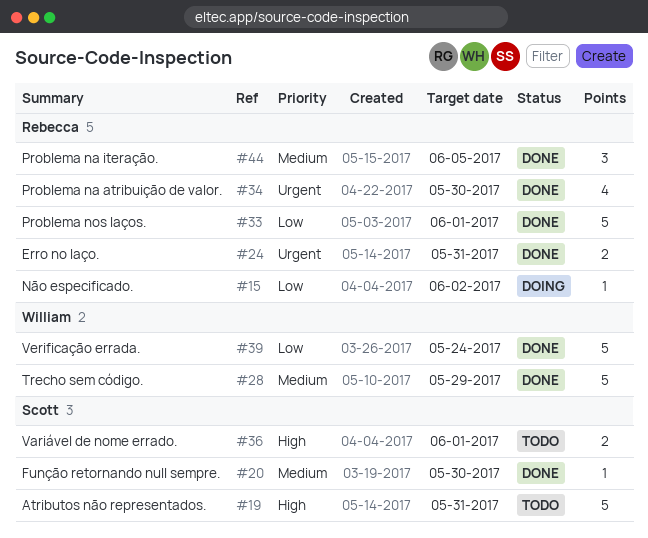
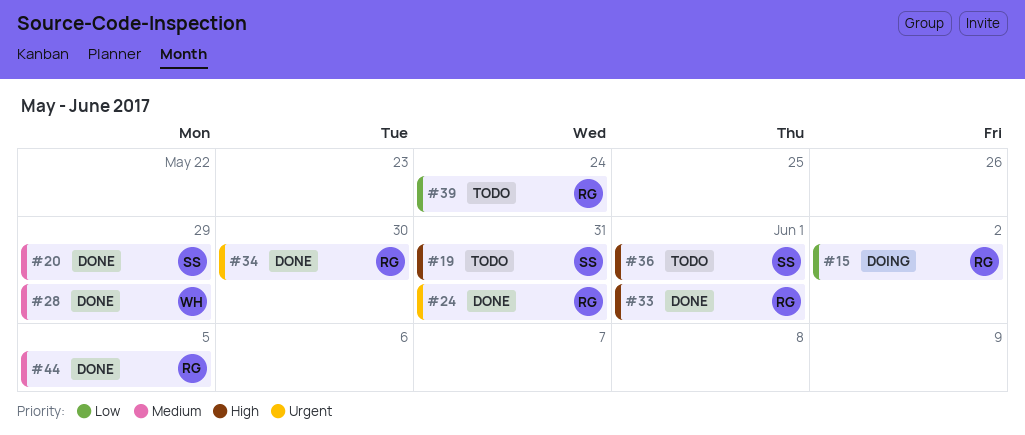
#20, due: May 30 -> May 29
#33, priority: Low -> High
#39, status: Done -> Todo
#39, owner: William -> Rebecca

